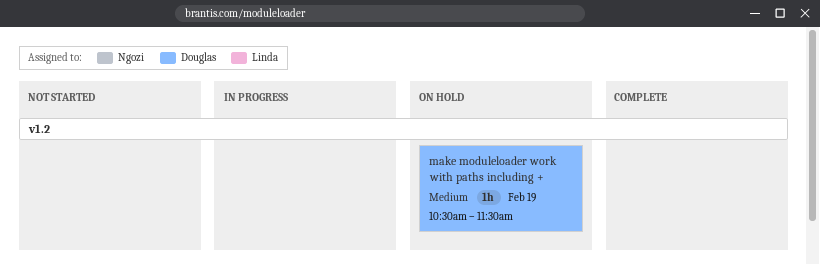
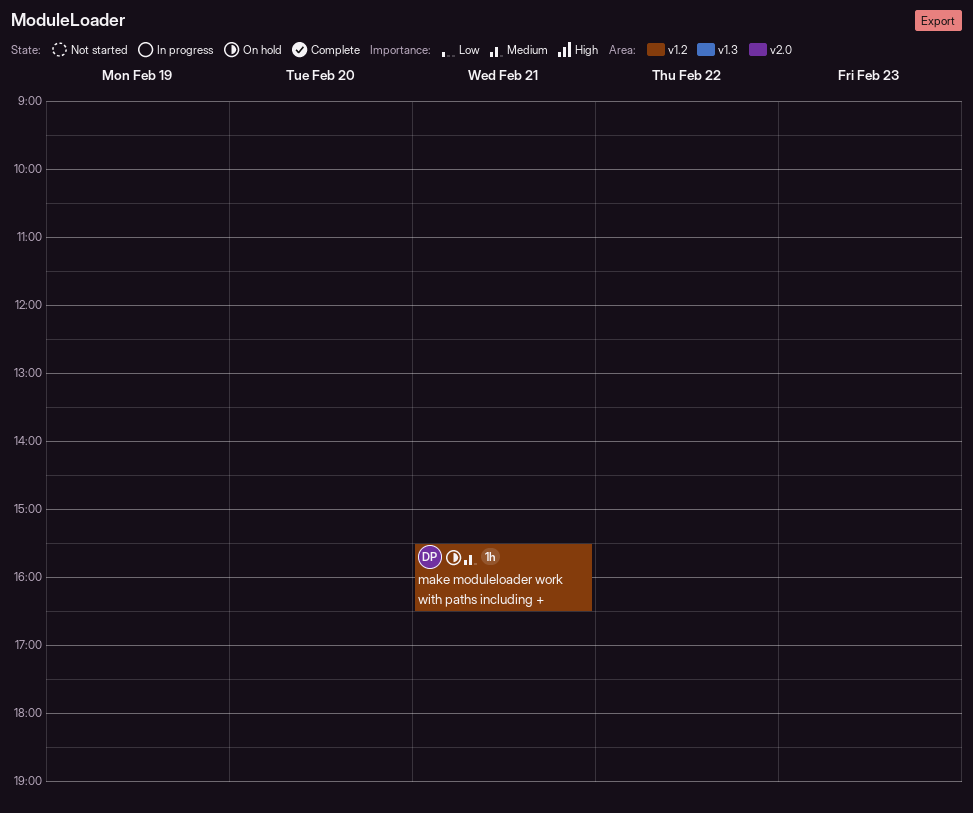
make moduleloader work with paths including +, day: Feb 19 -> Feb 21
make moduleloader work with paths including +, begins: 10:30 -> 15:30
make moduleloader work with paths including +, ends: 11:30 -> 16:30

